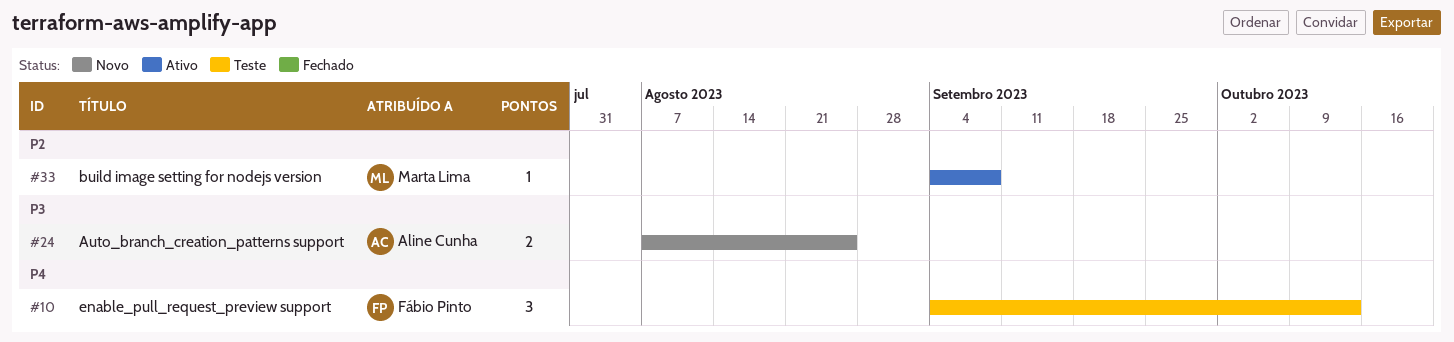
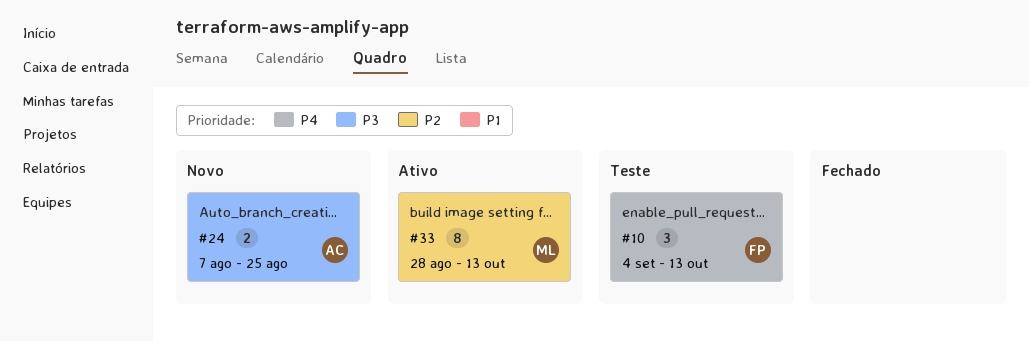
#33, estimate: 1 -> 8
#33, start: Sep 4 -> Aug 28
#33, due: Sep 8 -> Oct 13

